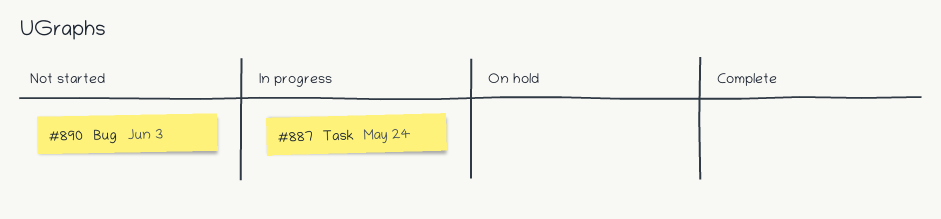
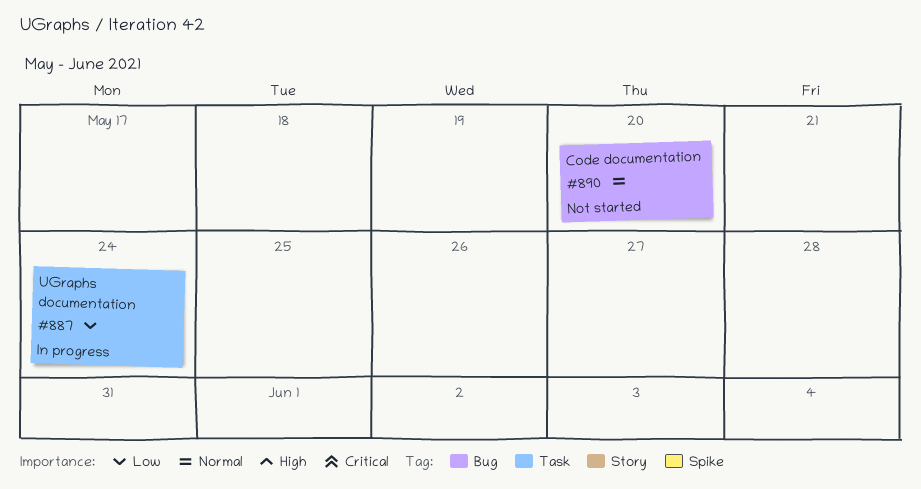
#890, due: Jun 3 -> May 20

